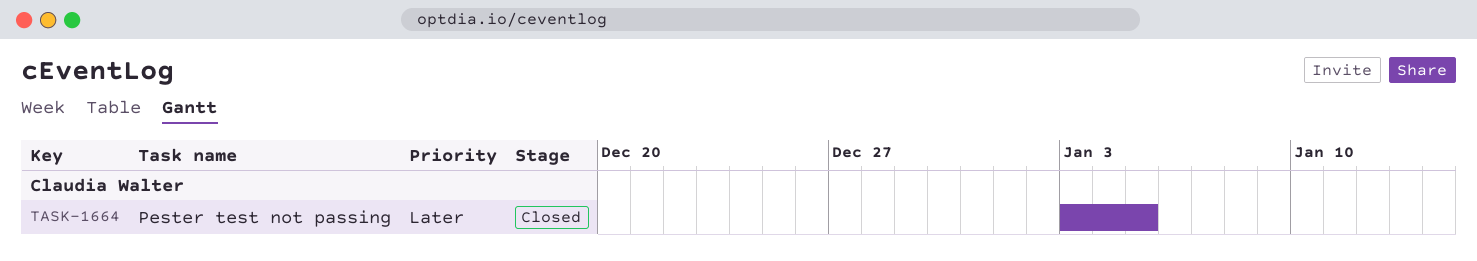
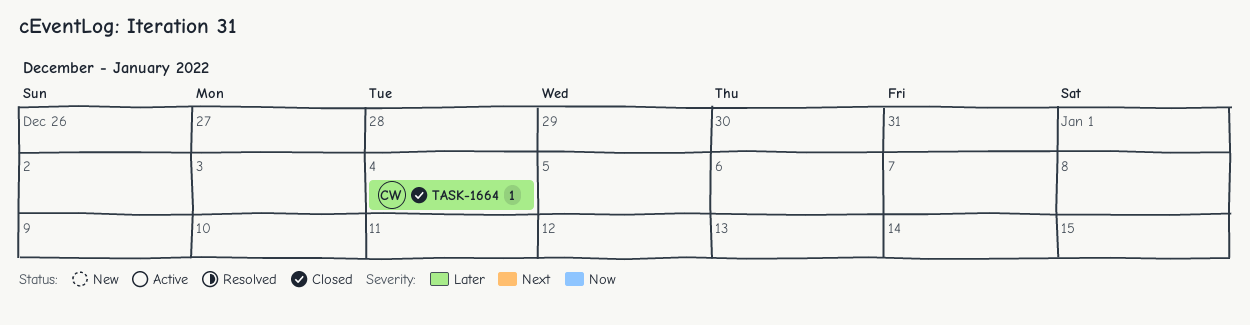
TASK-1664, start: Jan 3 -> Jan 4
TASK-1664, due: Jan 5 -> Jan 4

